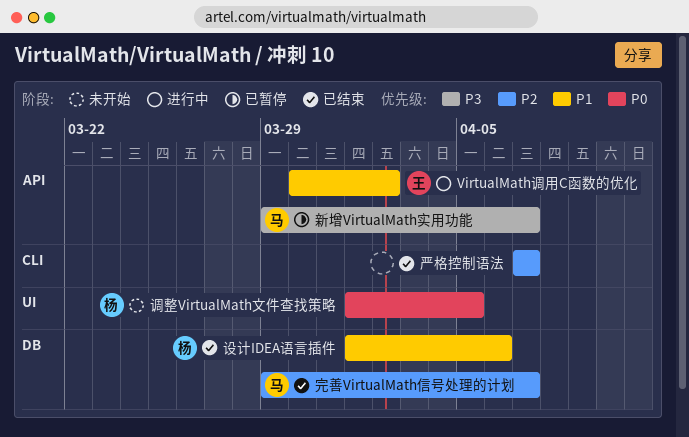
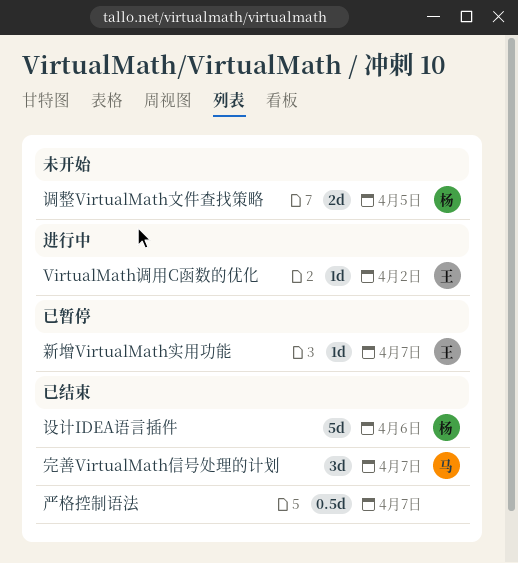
新增VirtualMath实用功能, owner: 马 -> 王

